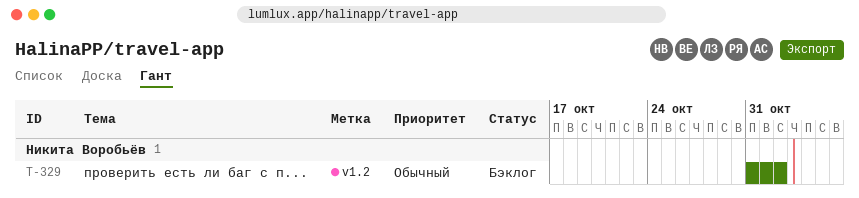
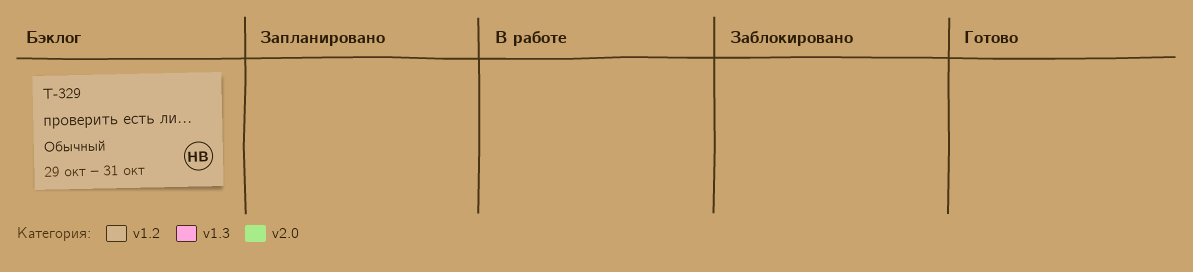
T-329, start: Oct 31 -> Oct 29
T-329, due: Nov 2 -> Oct 31

